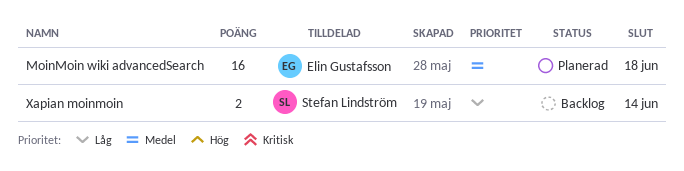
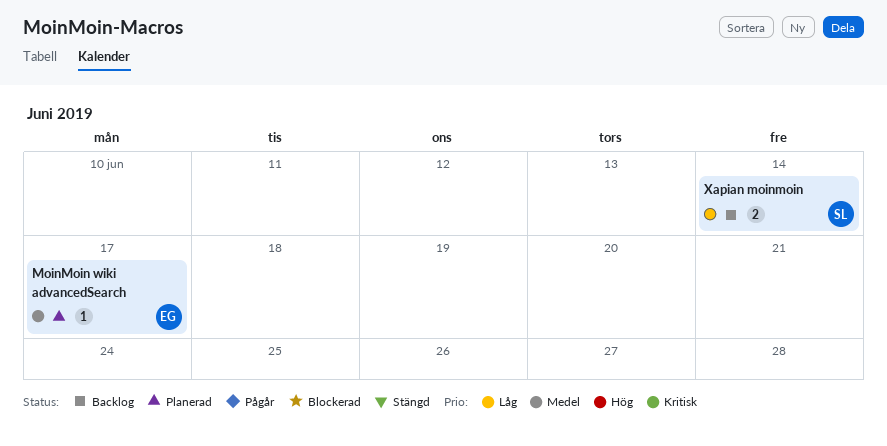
MoinMoin wiki advancedSearch, estimate: 16 -> 1
MoinMoin wiki advancedSearch, due: Jun 18 -> Jun 17

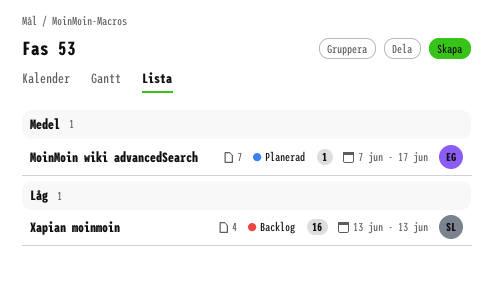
Xapian moinmoin, estimate: 2 -> 16
Xapian moinmoin, due: Jun 14 -> Jun 13

